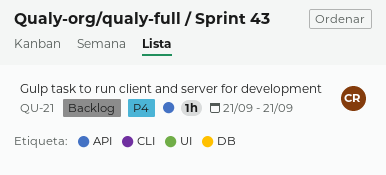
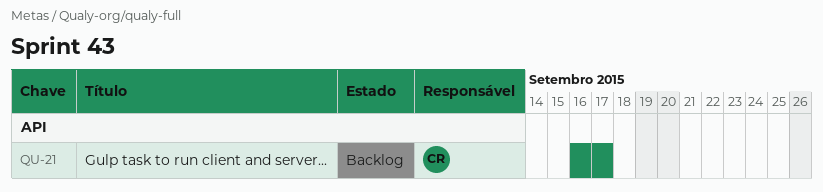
QU-21, start: Sep 21 -> Sep 16
QU-21, due: Sep 21 -> Sep 17

